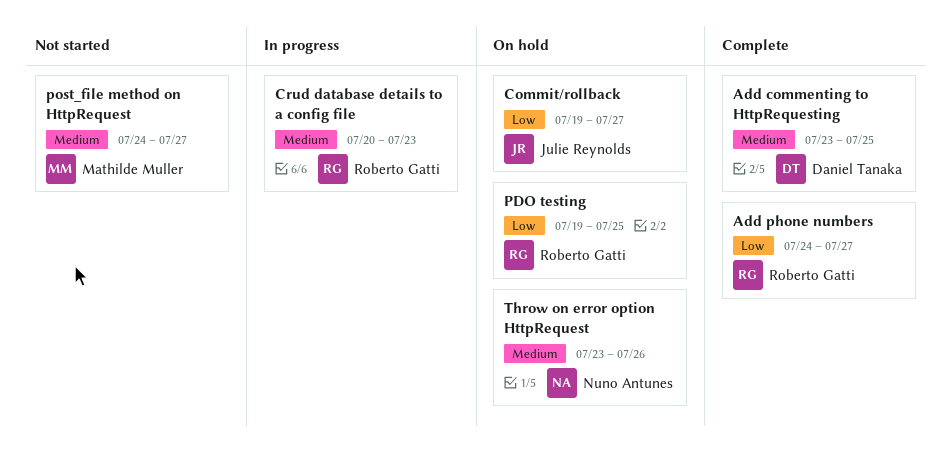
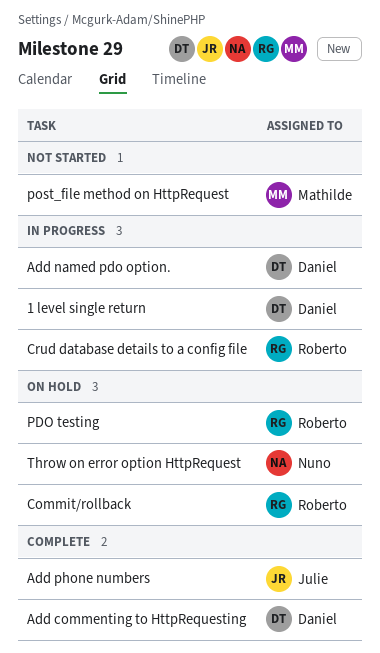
1 level single return: none -> present
Add named pdo option.: none -> present
Add phone numbers, owner: Roberto Gatti -> Julie Reynolds
Commit/rollback, owner: Julie Reynolds -> Roberto Gatti

